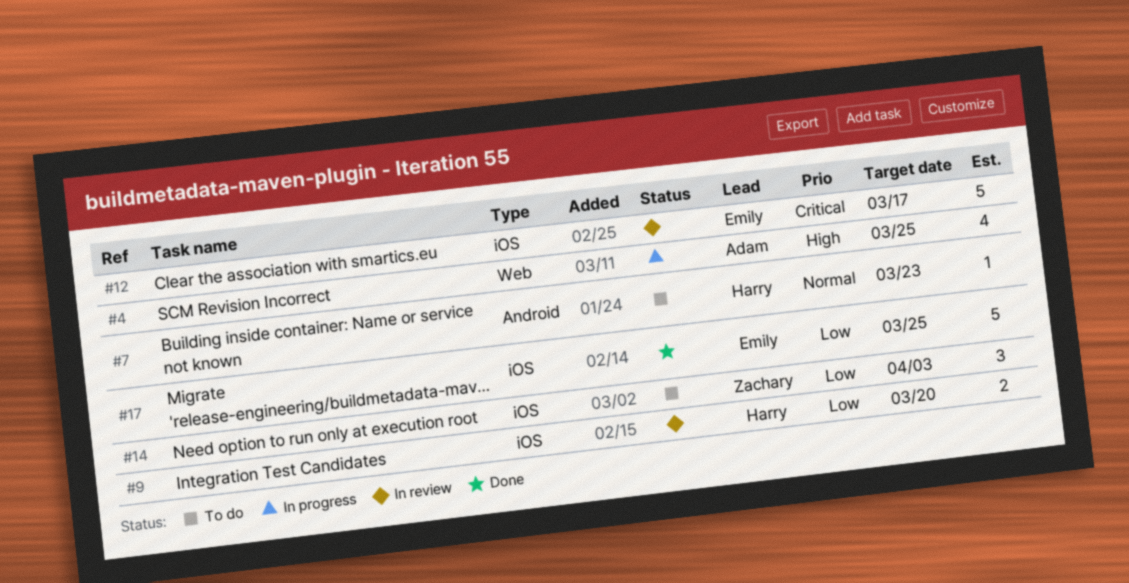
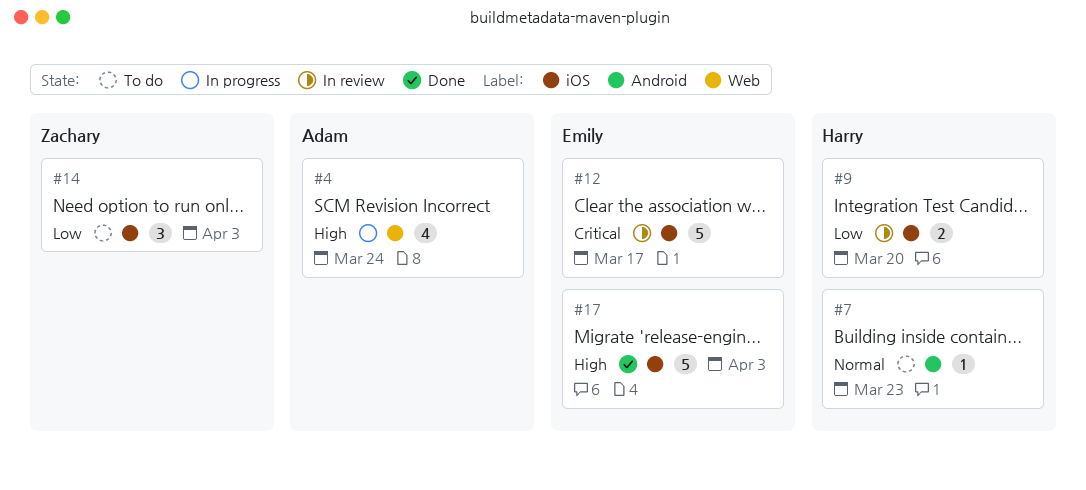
#4, due: Mar 25 -> Mar 24
#17, priority: Low -> High
#17, due: Mar 25 -> Apr 3

